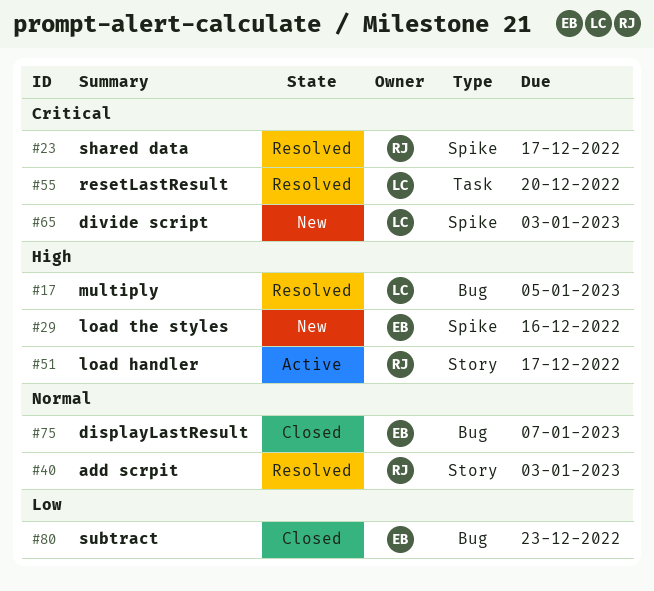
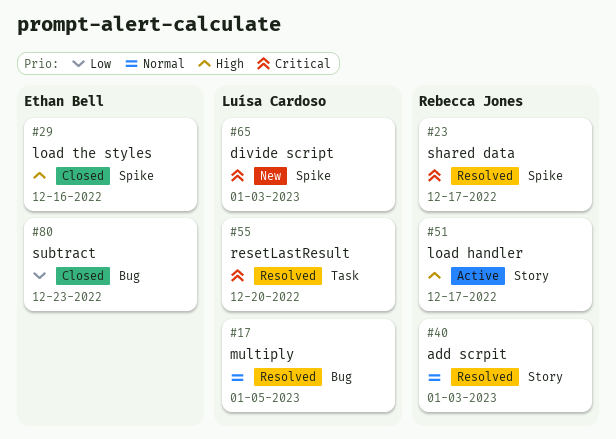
#17, priority: High -> Normal
#29, status: New -> Closed
#75: present -> none

